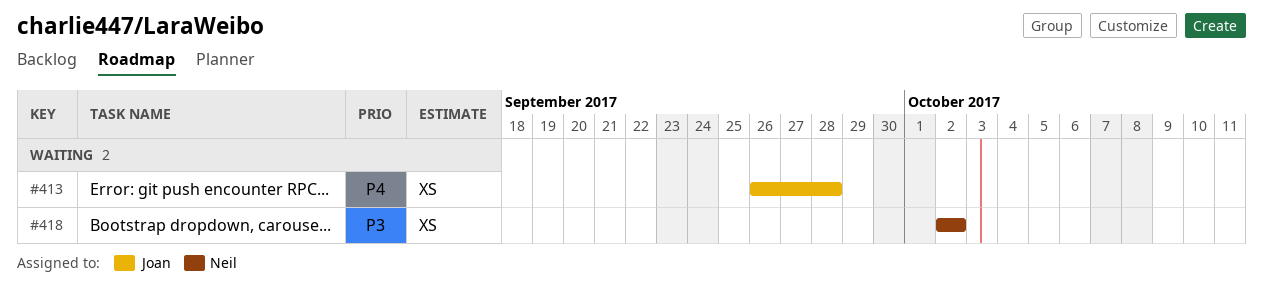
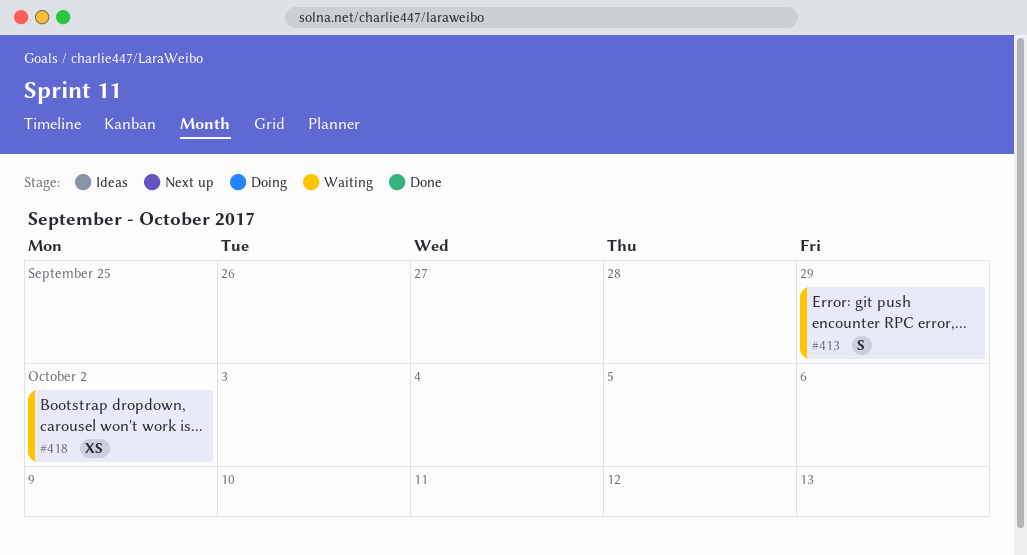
#413, estimate: XS -> S
#413, due: Sep 28 -> Sep 29

